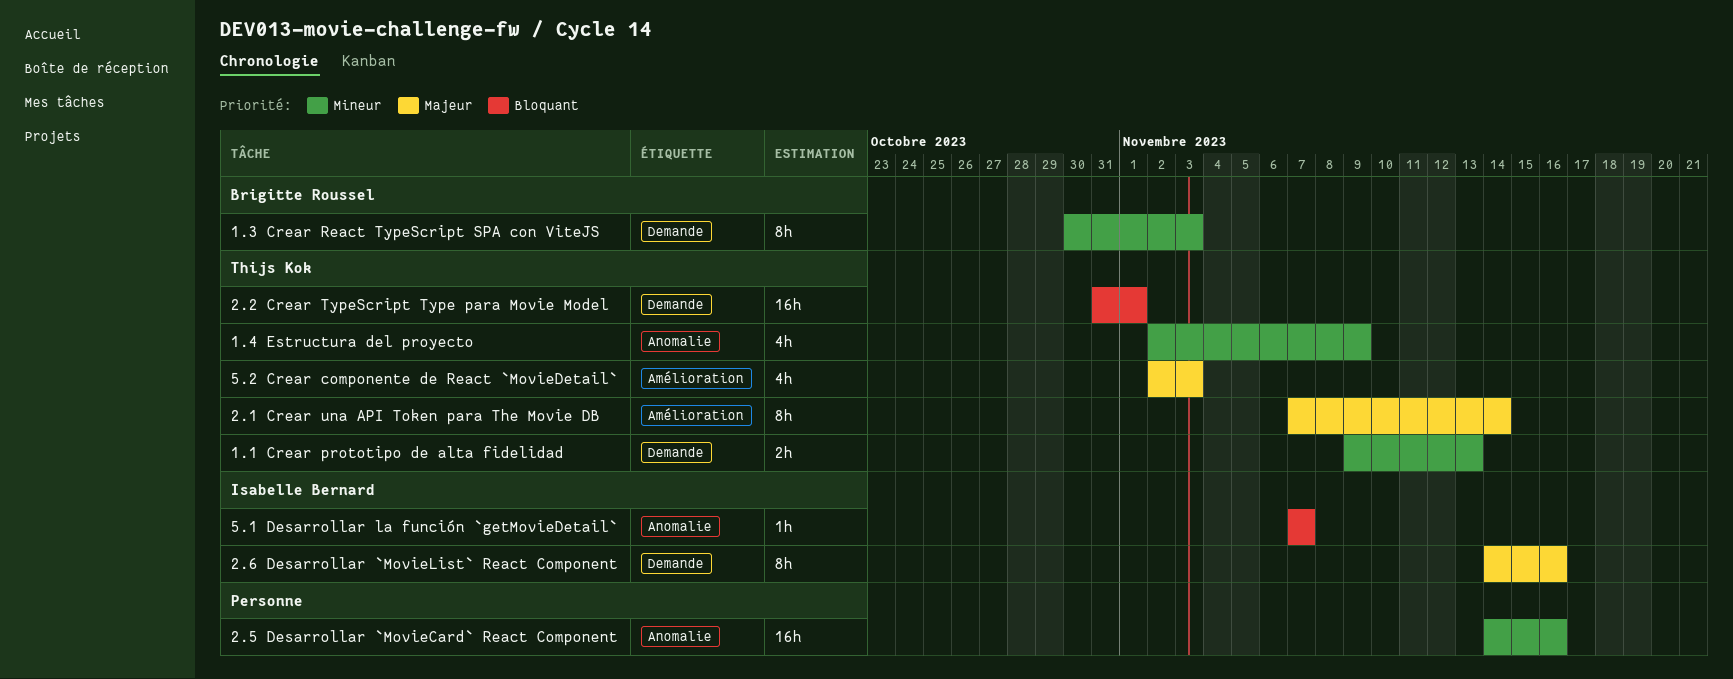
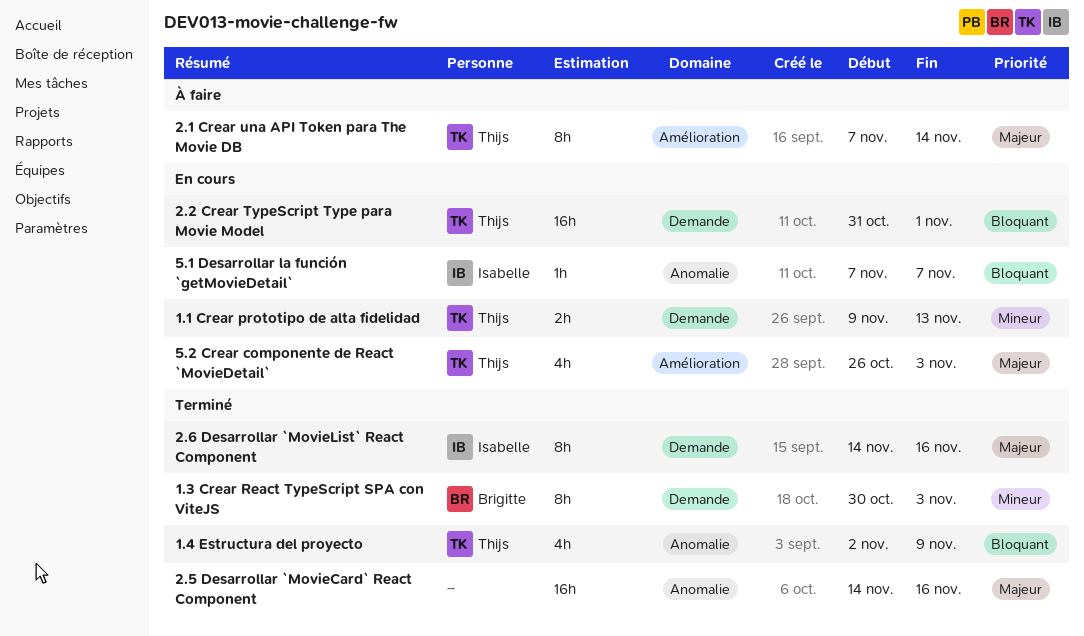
1.4 Estructura del proyecto, priority: Mineur -> Bloquant
2.5 Desarrollar `MovieCard` React Component, priority: Mineur -> Majeur
5.2 Crear componente de React `MovieDetail`, start: Nov 2 -> Oct 26

